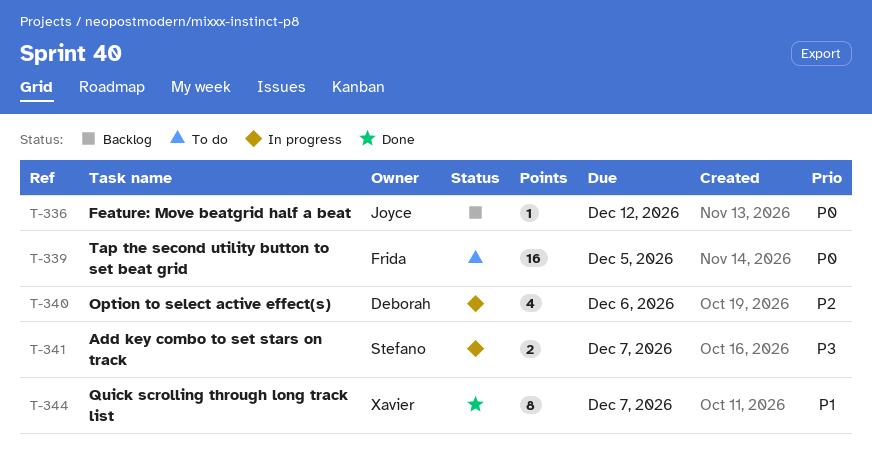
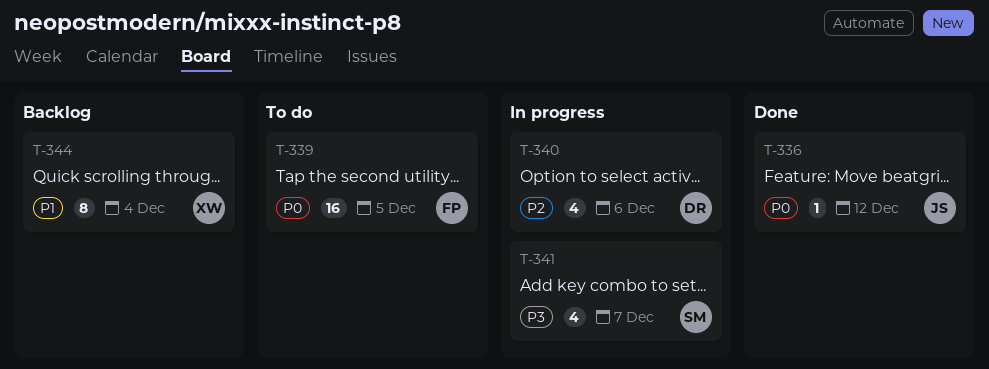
T-336, status: Backlog -> Done
T-341, estimate: 2 -> 4
T-344, status: Done -> Backlog
T-344, due: Dec 7 -> Dec 4

